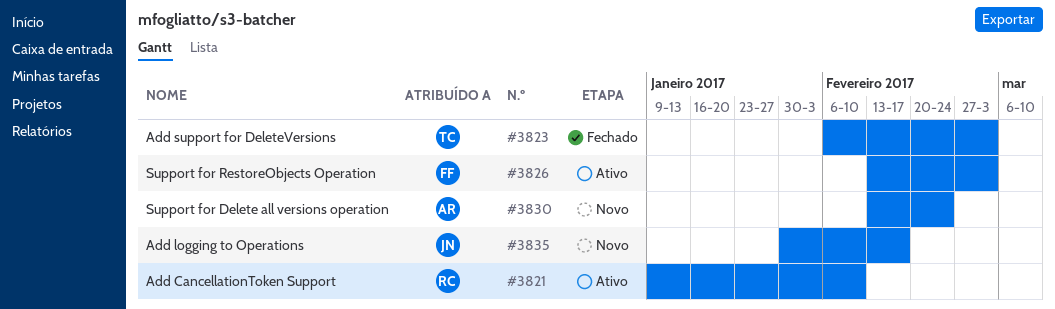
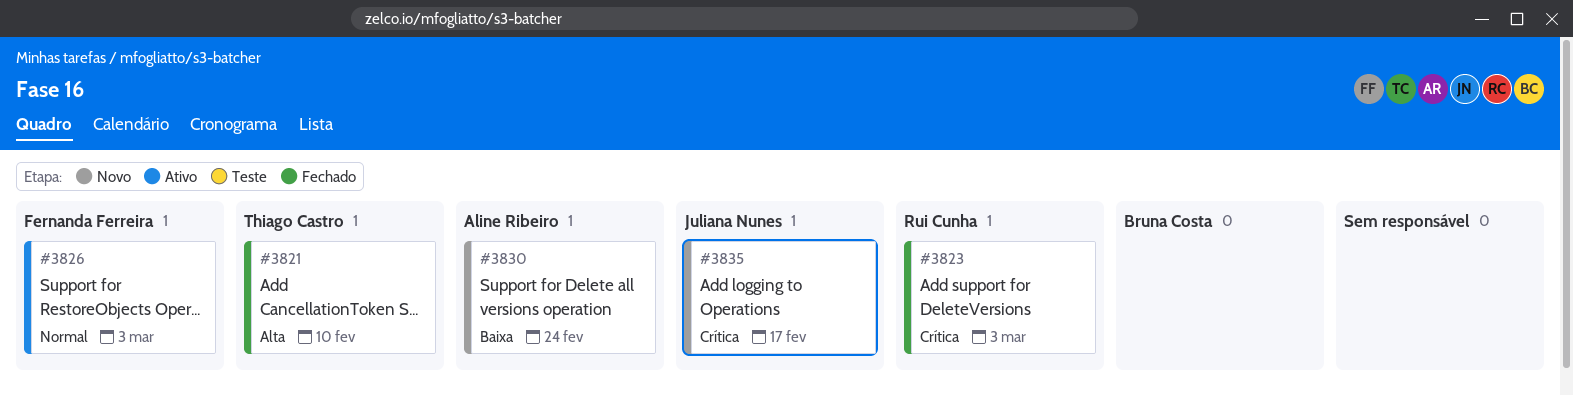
#3821, status: Ativo -> Fechado
#3821, owner: Rui Cunha -> Thiago Castro
#3823, owner: Thiago Castro -> Rui Cunha

